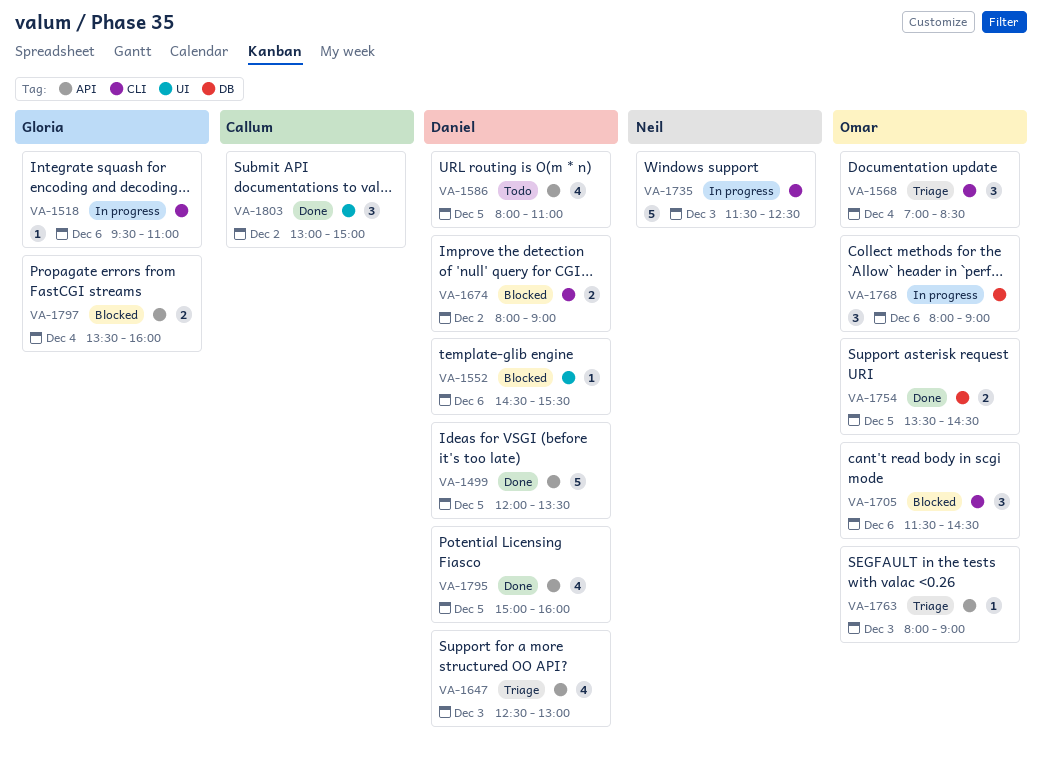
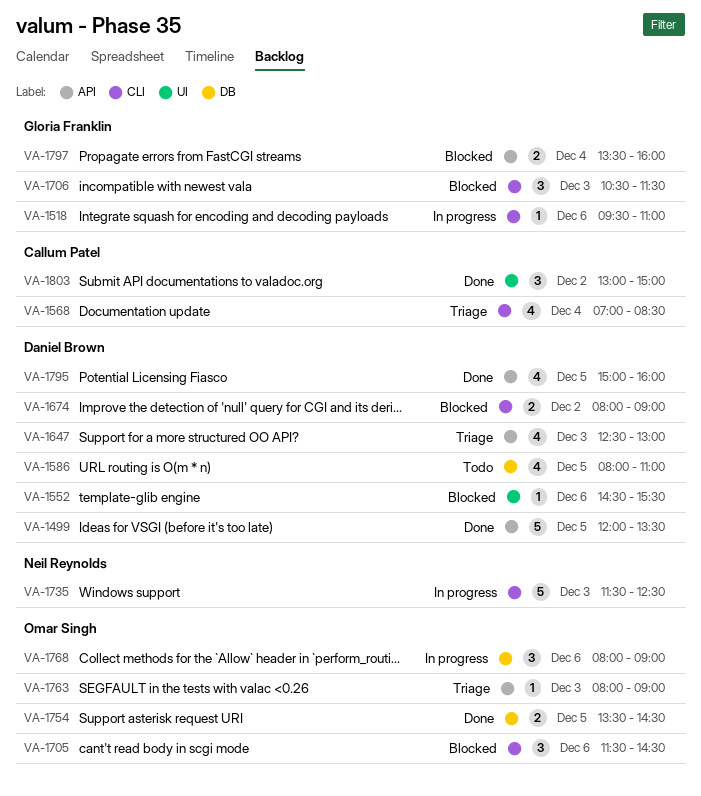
VA-1568, owner: Omar Singh -> Callum Patel
VA-1568, estimate: 3 -> 4
VA-1586, label: API -> DB
VA-1706: none -> present

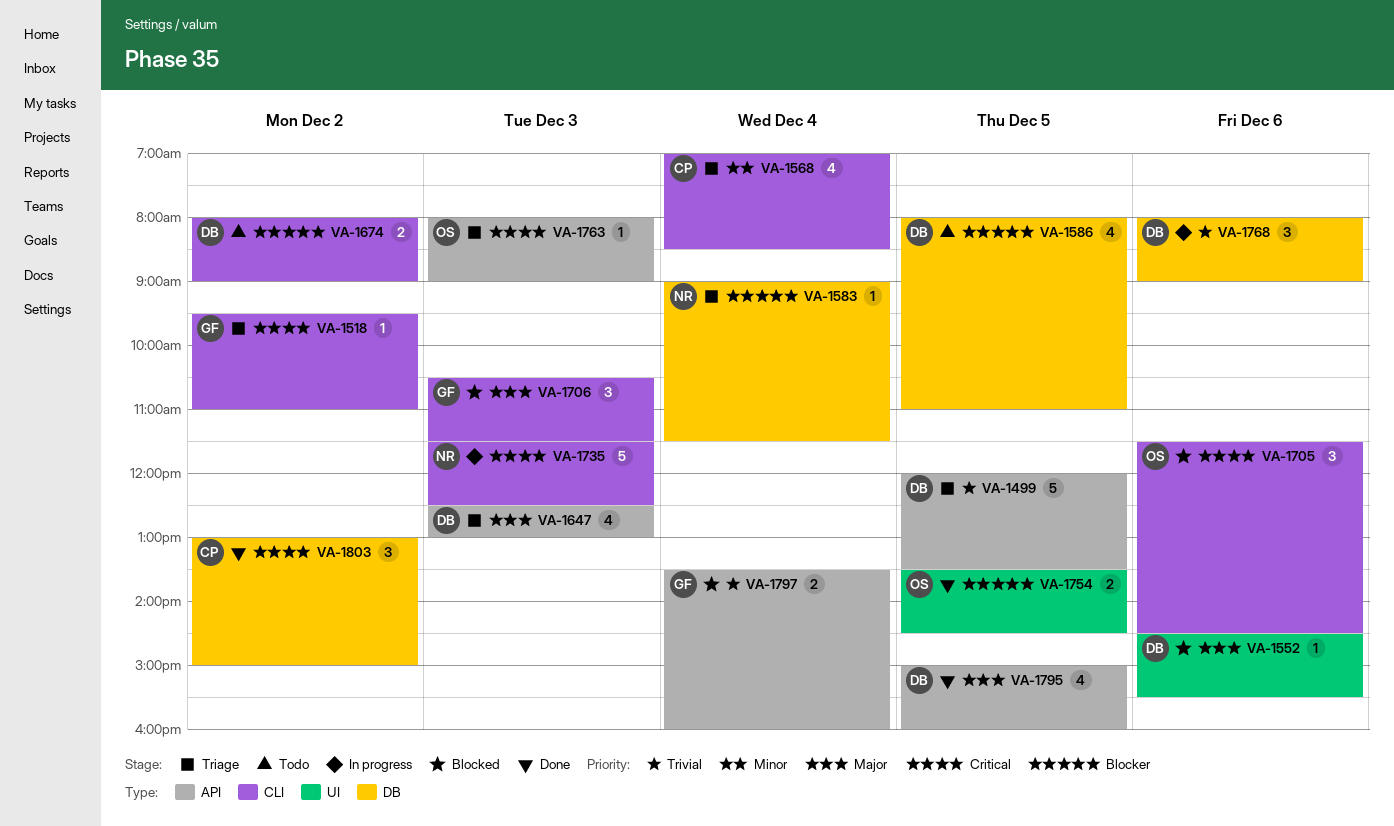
VA-1499, status: Done -> Triage
VA-1518, status: In progress -> Triage
VA-1518, day: Dec 6 -> Dec 2
VA-1583: none -> present
VA-1674, status: Blocked -> Todo
VA-1754, label: DB -> UI
VA-1768, owner: Omar Singh -> Daniel Brown
VA-1803, label: UI -> DB

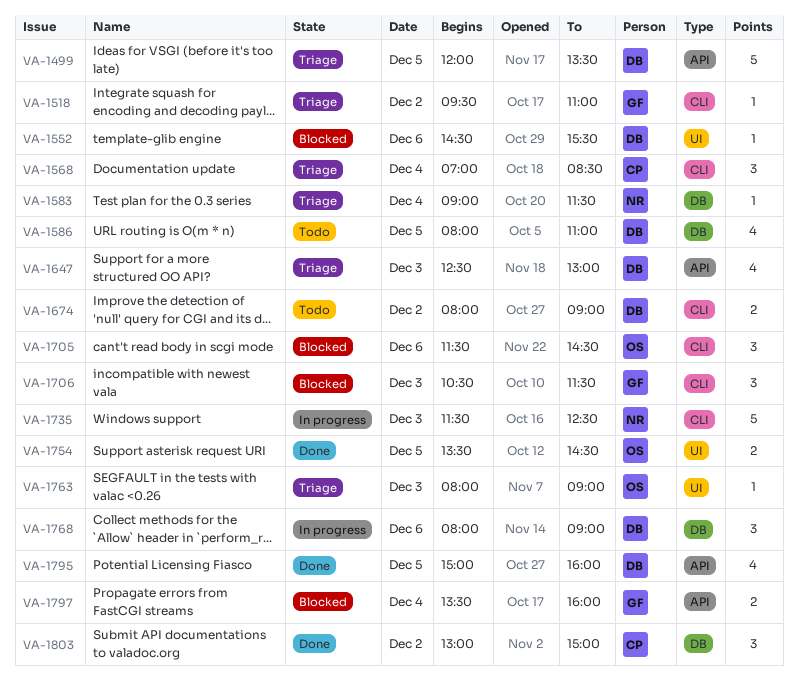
VA-1568, estimate: 4 -> 3
VA-1763, label: API -> UI

